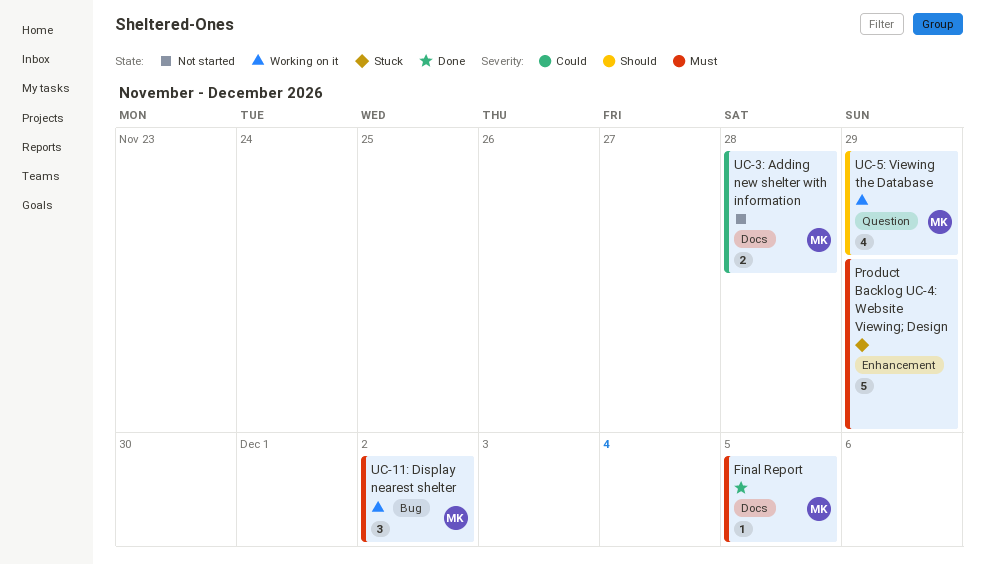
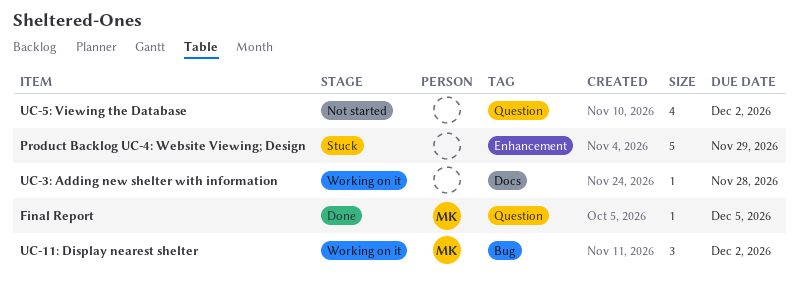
Final Report, label: Docs -> Question
UC-3: Adding new shelter with information, status: Not started -> Working on it
UC-3: Adding new shelter with information, owner: MK -> none
UC-3: Adding new shelter with information, estimate: 2 -> 1
UC-5: Viewing the Database, status: Working on it -> Not started
UC-5: Viewing the Database, owner: MK -> none
UC-5: Viewing the Database, due: Nov 29 -> Dec 2

